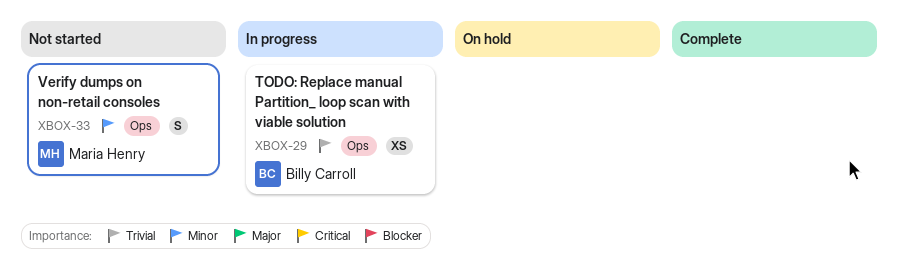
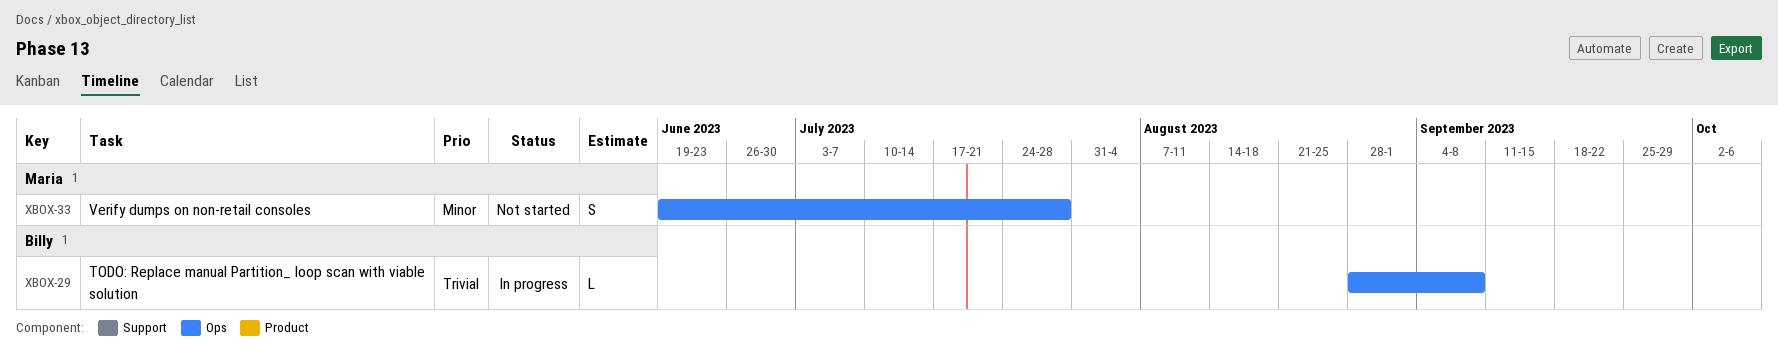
XBOX-29, estimate: XS -> L

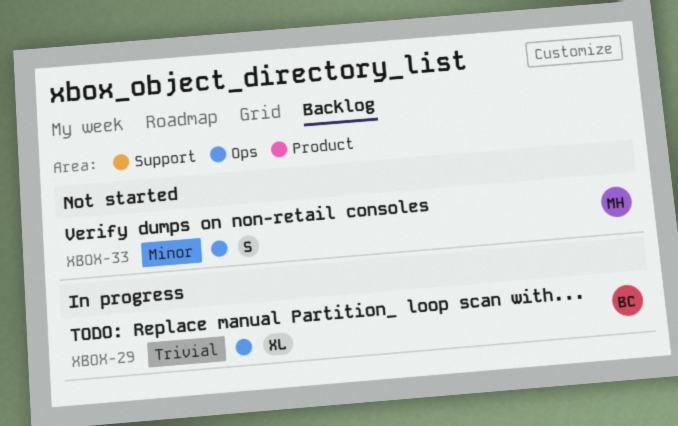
XBOX-29, estimate: L -> XL

